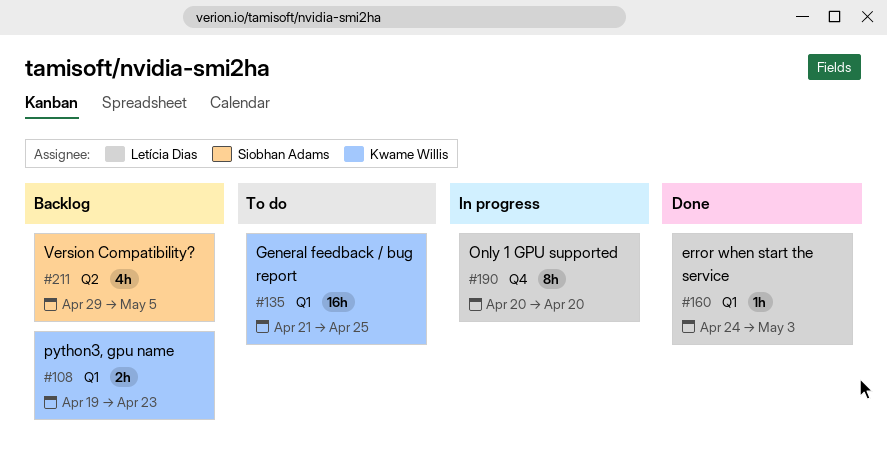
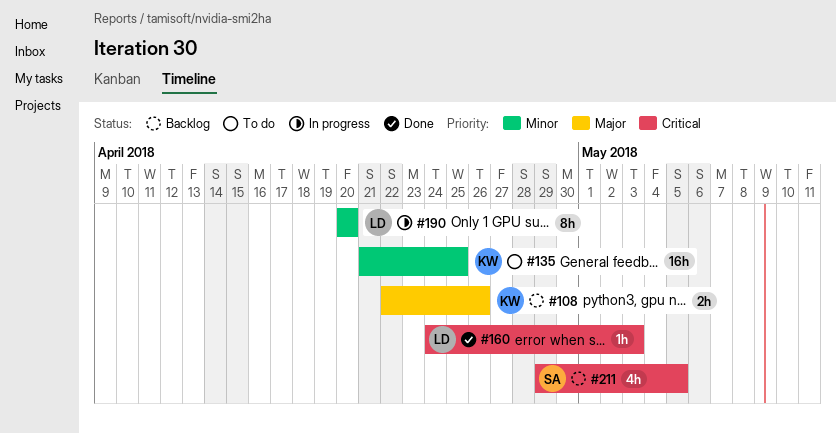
#108, start: Apr 19 -> Apr 22
#108, due: Apr 23 -> Apr 26

